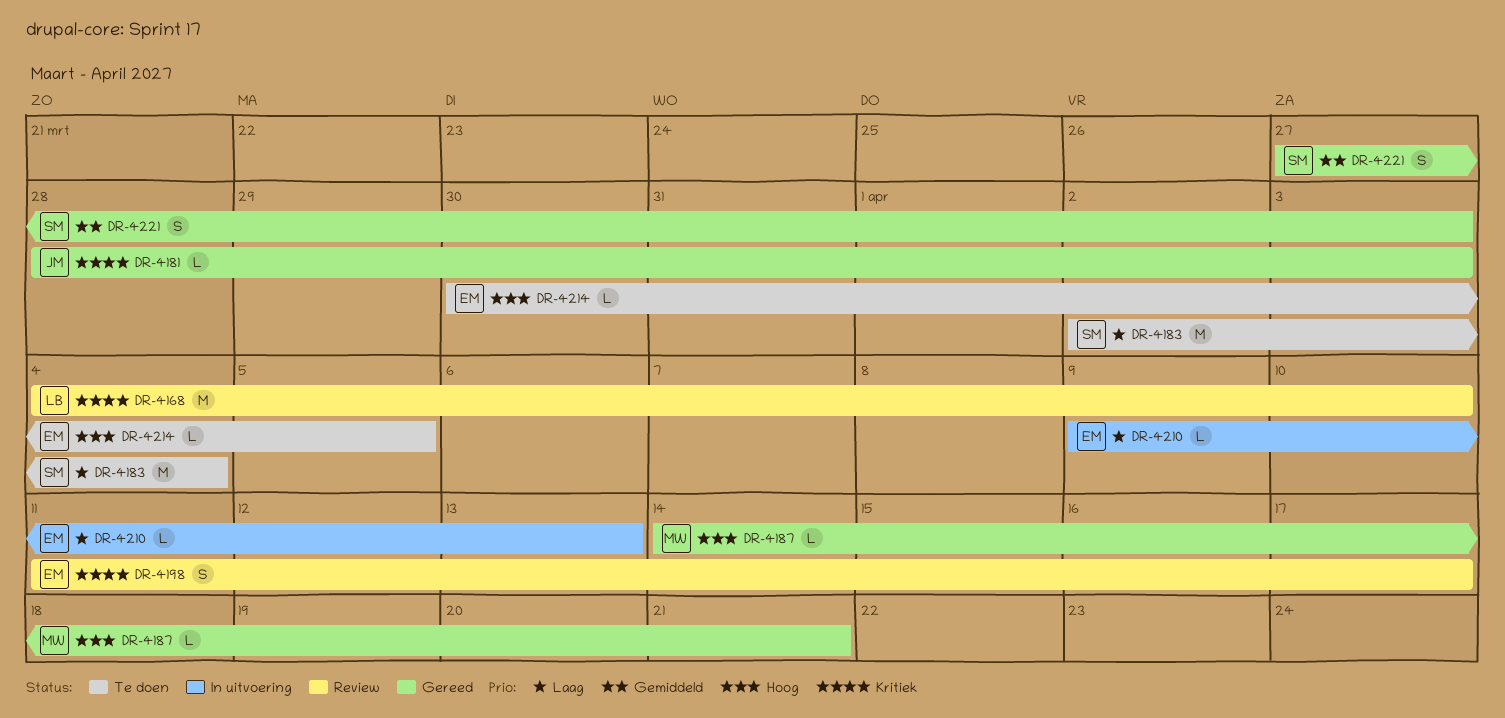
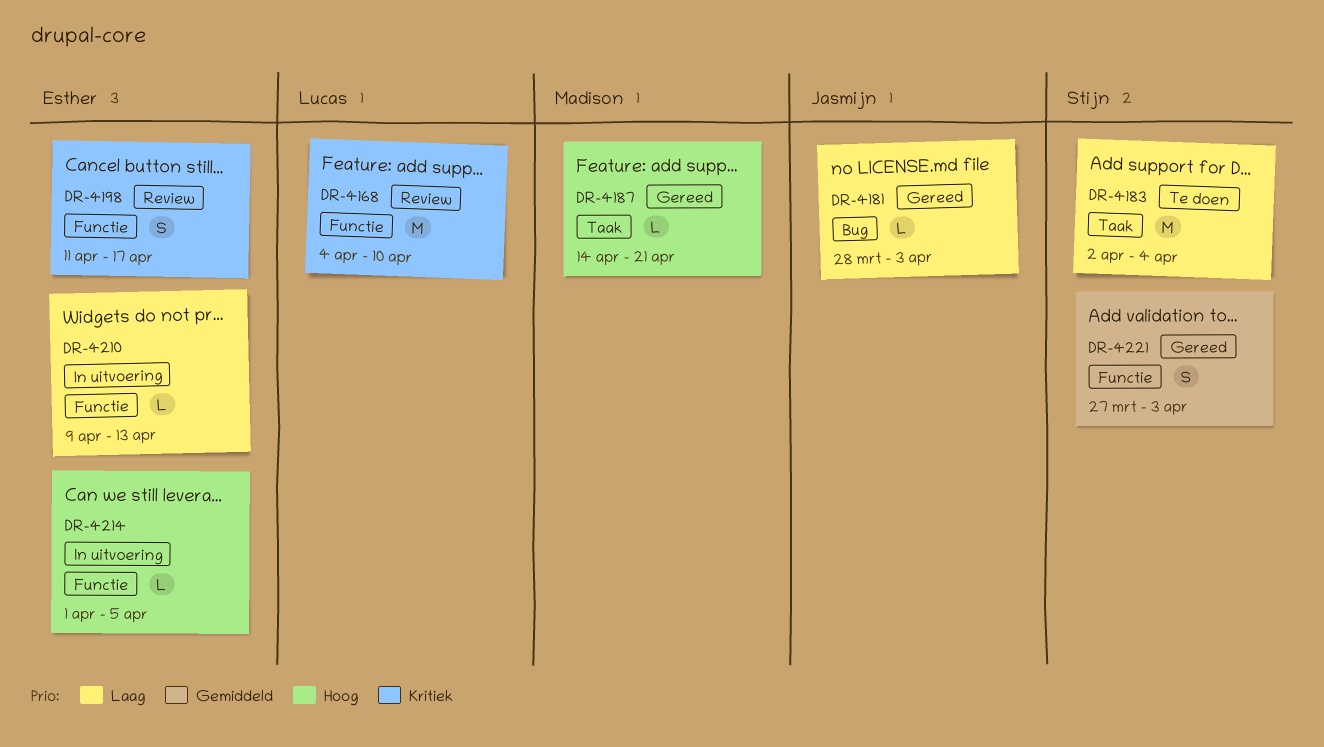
DR-4181, priority: Kritiek -> Laag
DR-4214, status: Te doen -> In uitvoering
DR-4214, start: Mar 30 -> Apr 1

